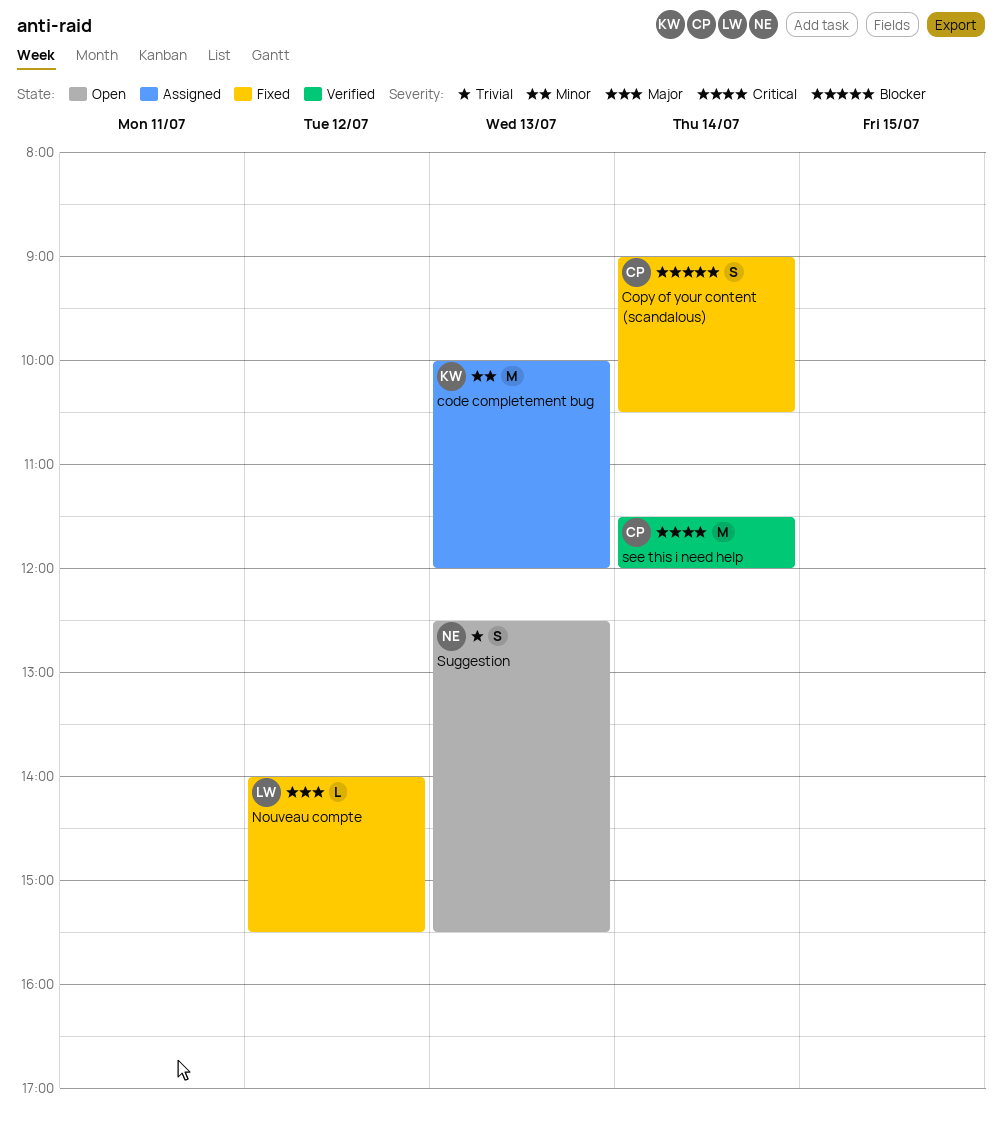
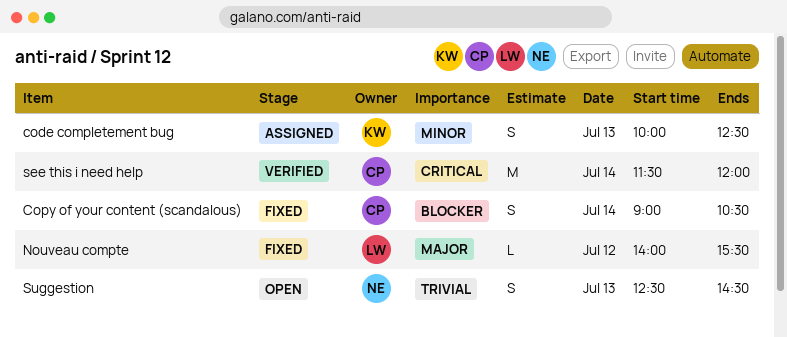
code completement bug, estimate: M -> S
code completement bug, ends: 12:00 -> 12:30
Suggestion, ends: 15:30 -> 14:30

